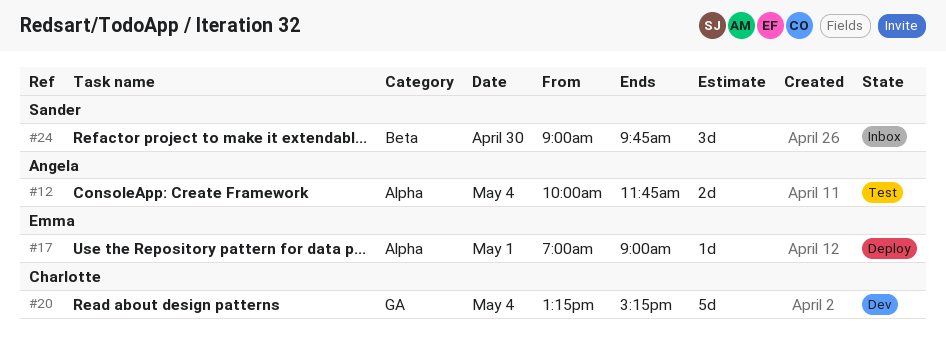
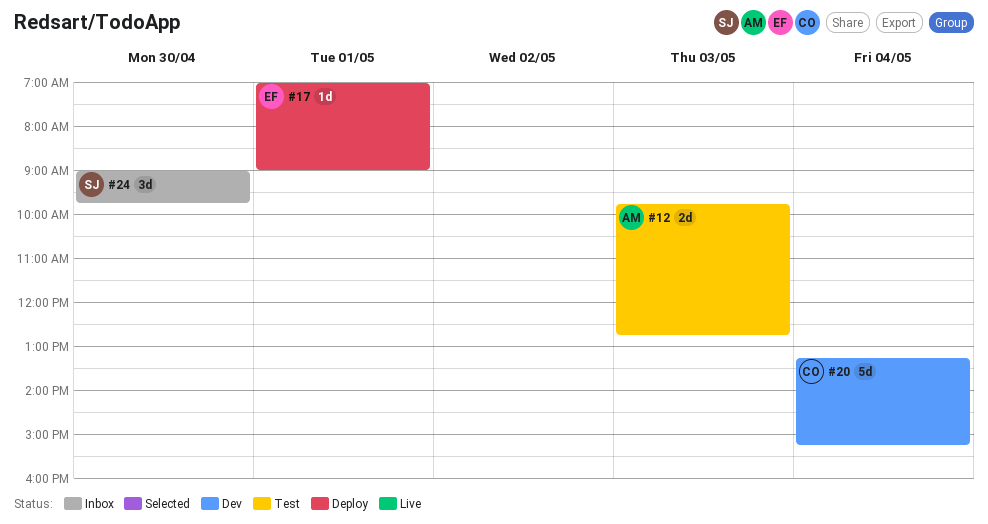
#12, day: May 4 -> May 3
#12, begins: 10:00 -> 09:45
#12, ends: 11:45 -> 12:45

